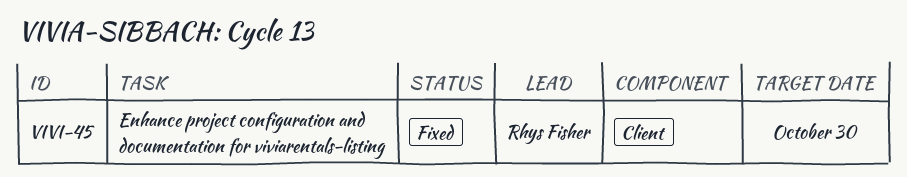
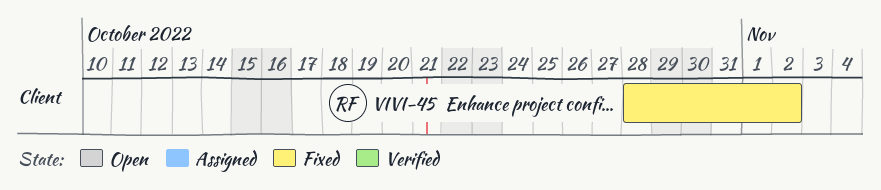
VIVI-45, due: Oct 30 -> Nov 2

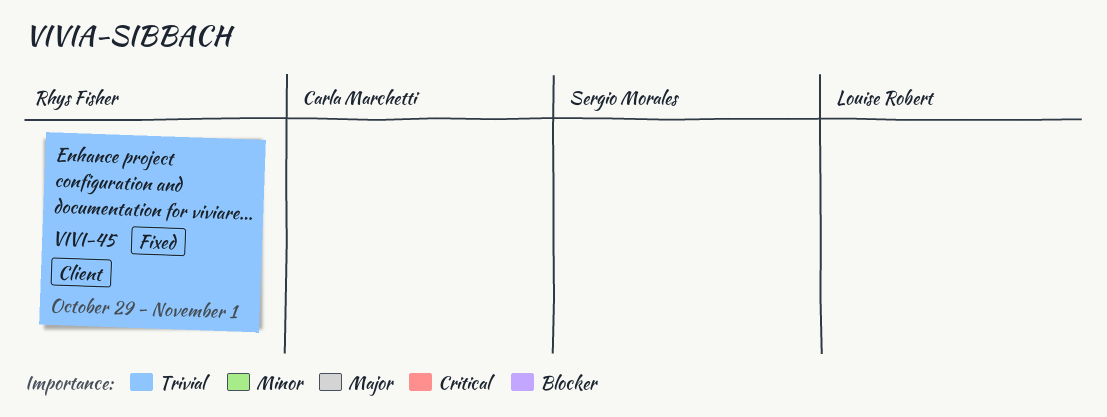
VIVI-45, start: Oct 28 -> Oct 29
VIVI-45, due: Nov 2 -> Nov 1

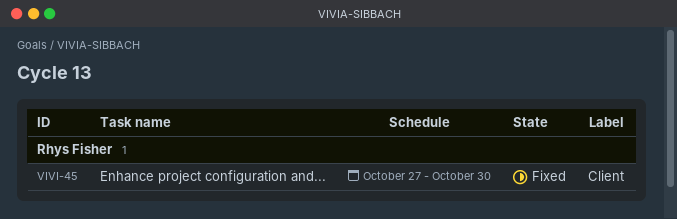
VIVI-45, start: Oct 29 -> Oct 27
VIVI-45, due: Nov 1 -> Oct 30

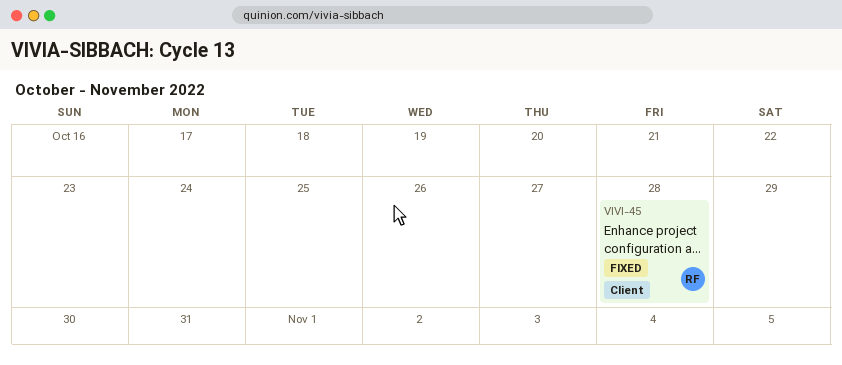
VIVI-45, due: Oct 30 -> Oct 28

